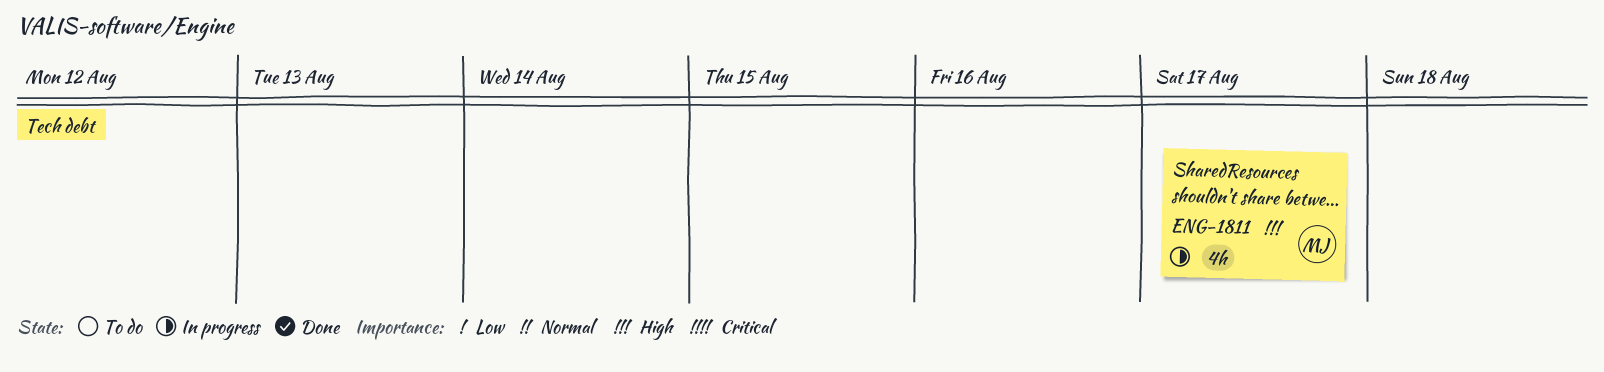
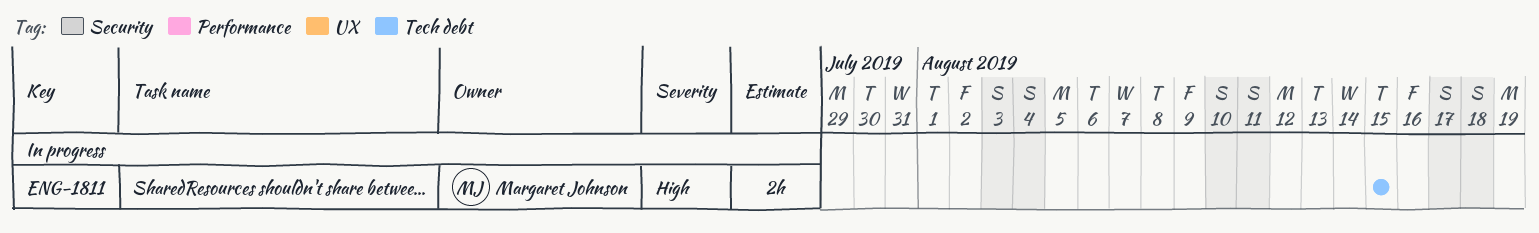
ENG-1811, estimate: 4h -> 2h
ENG-1811, due: Aug 17 -> Aug 15

